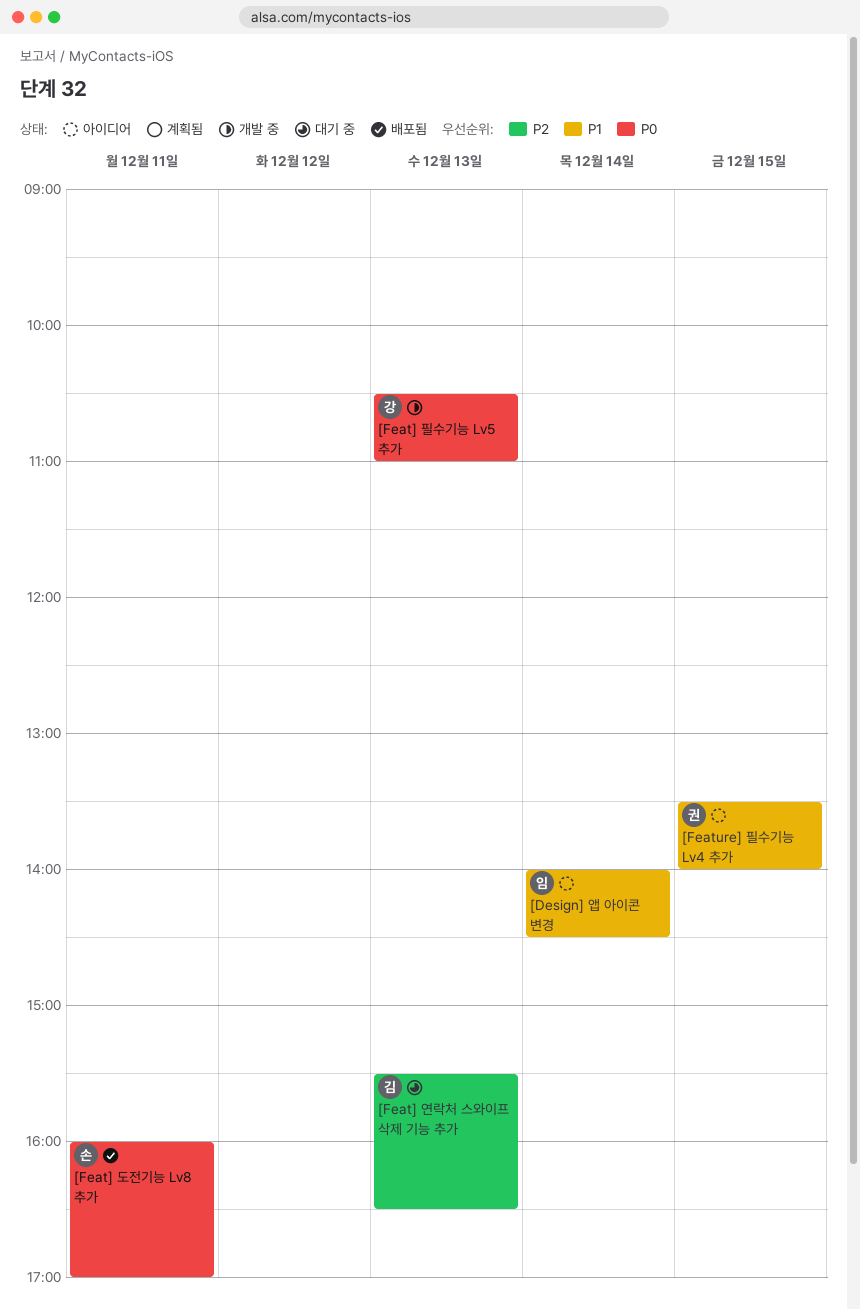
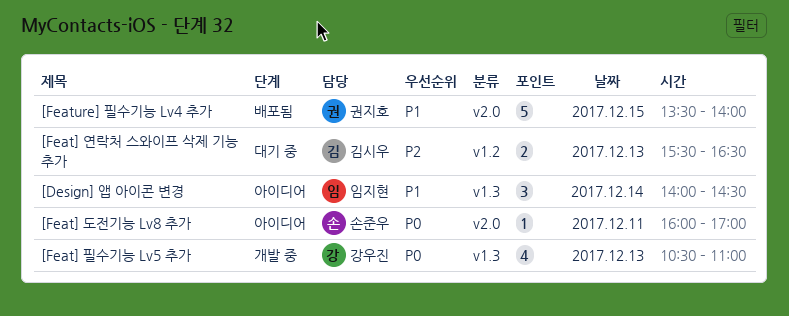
[Feat] 도전기능 Lv8 추가, status: 배포됨 -> 아이디어
[Feature] 필수기능 Lv4 추가, status: 아이디어 -> 배포됨

